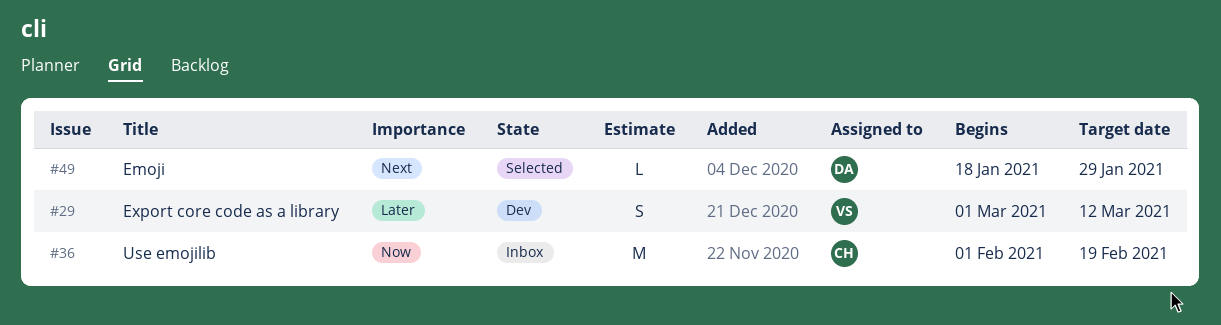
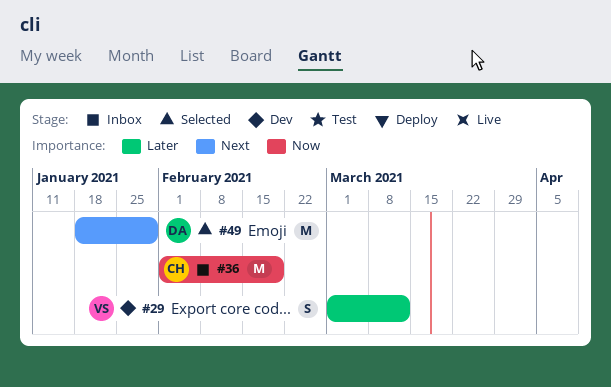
#49, estimate: L -> M

